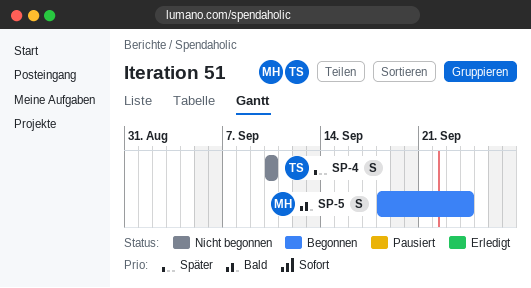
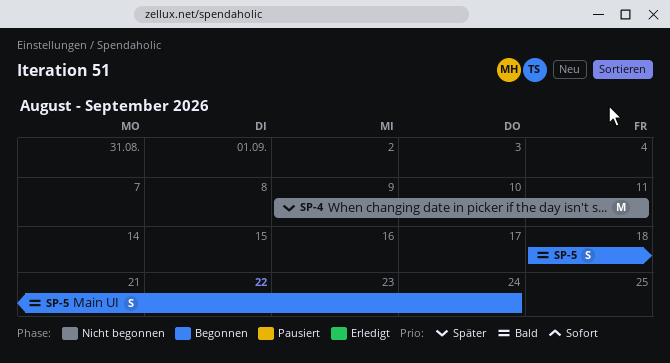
SP-4, estimate: S -> M
SP-4, start: Sep 10 -> Sep 9
SP-4, due: Sep 10 -> Sep 11

